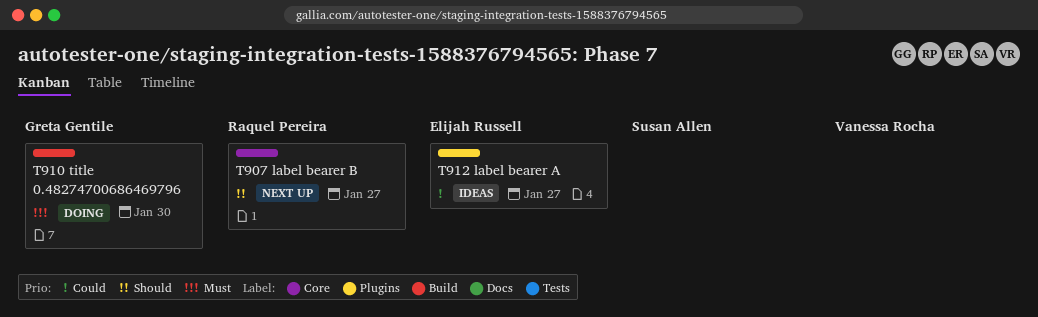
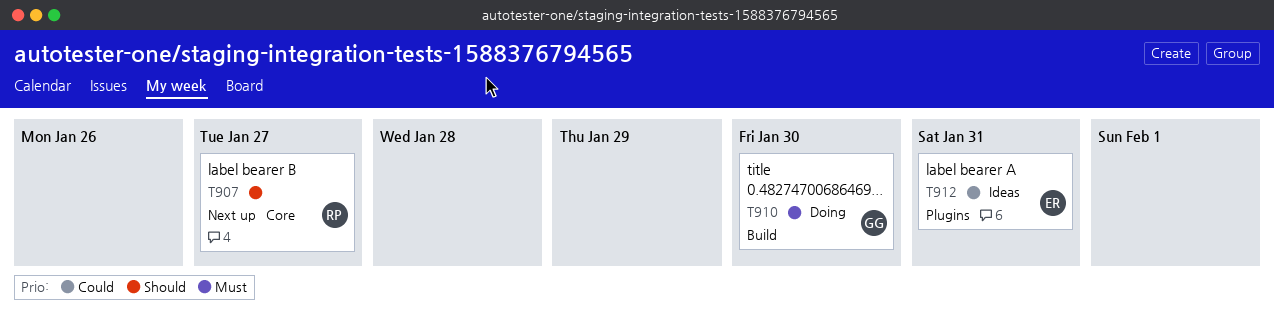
T912, due: Jan 27 -> Jan 31

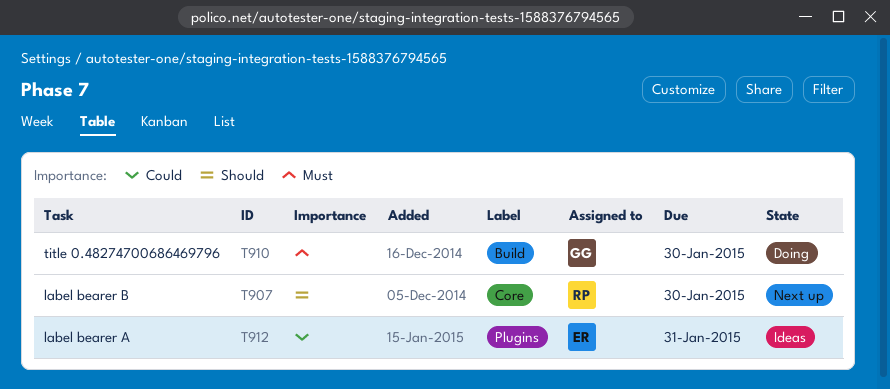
T907, due: Jan 27 -> Jan 30

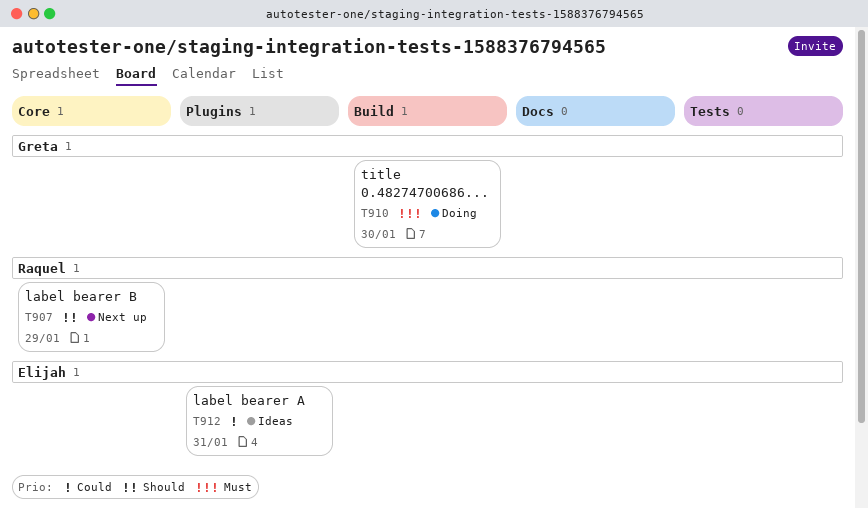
T907, due: Jan 30 -> Jan 29

